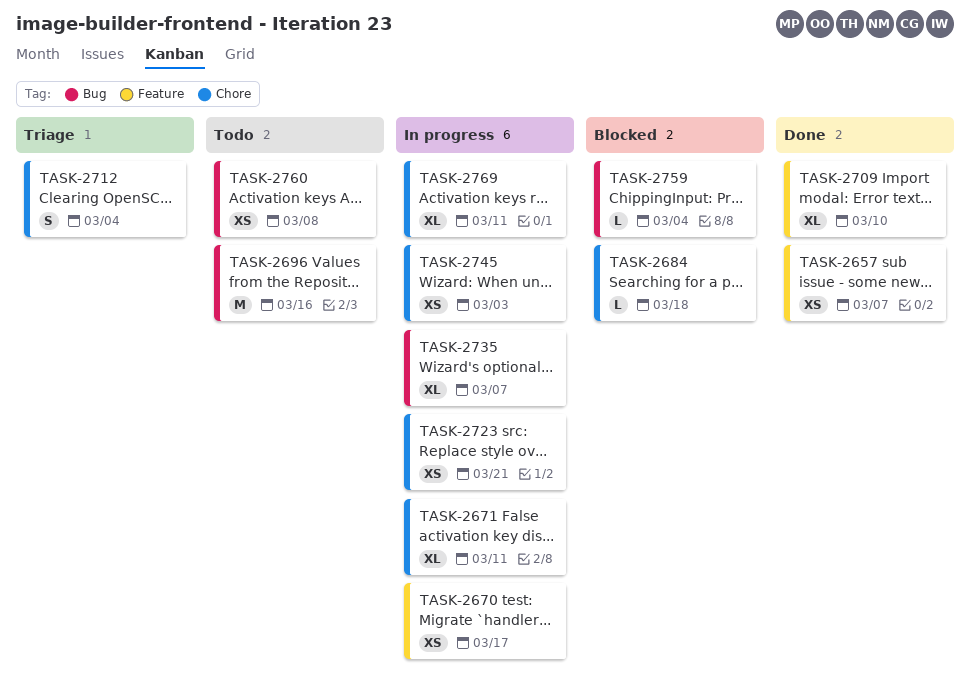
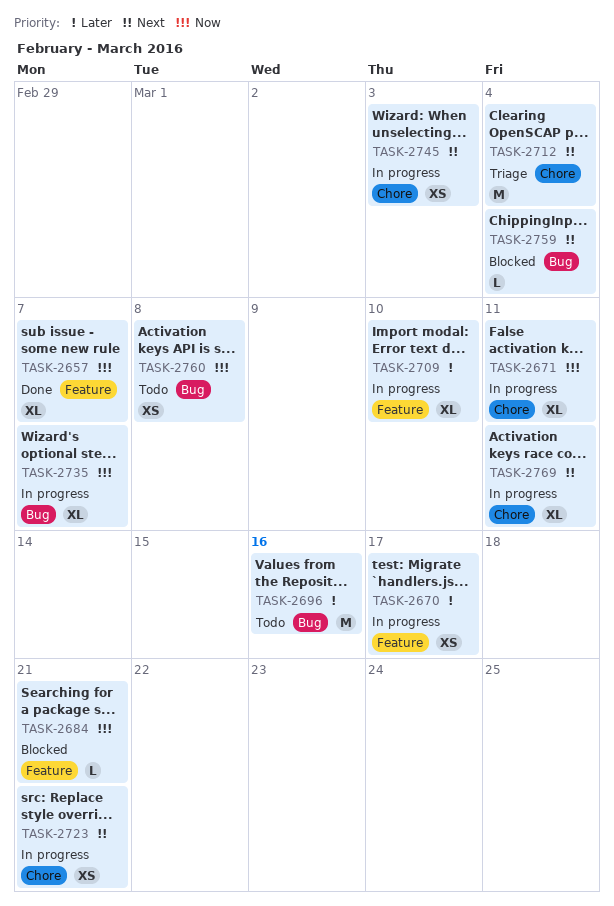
TASK-2657, estimate: XS -> XL
TASK-2684, label: Chore -> Feature
TASK-2684, due: Mar 18 -> Mar 21
TASK-2709, status: Done -> In progress
TASK-2712, estimate: S -> M

